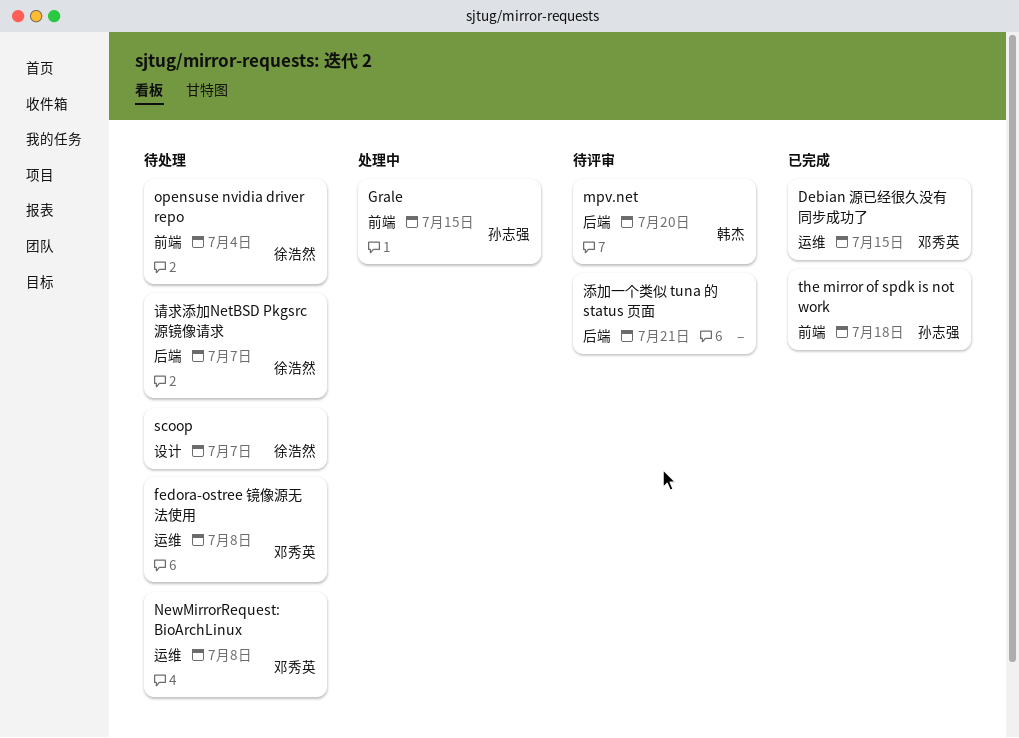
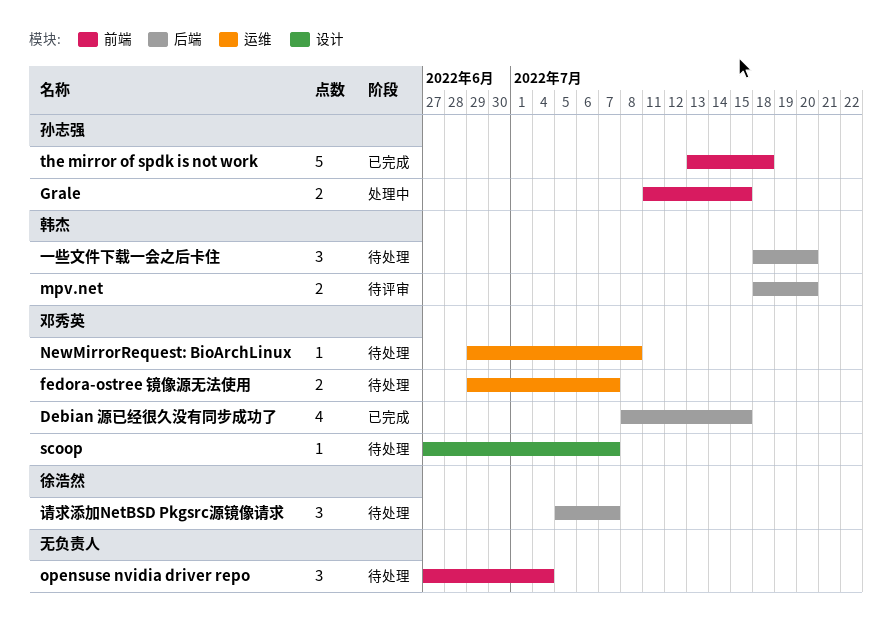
Debian 源已经很久没有同步成功了, label: 运维 -> 后端
fedora-ostree 镜像源无法使用, due: Jul 8 -> Jul 7
opensuse nvidia driver repo, owner: 徐浩然 -> none
scoop, owner: 徐浩然 -> 邓秀英
一些文件下载一会之后卡住: none -> present
添加一个类似 tuna 的 status 页面: present -> none

